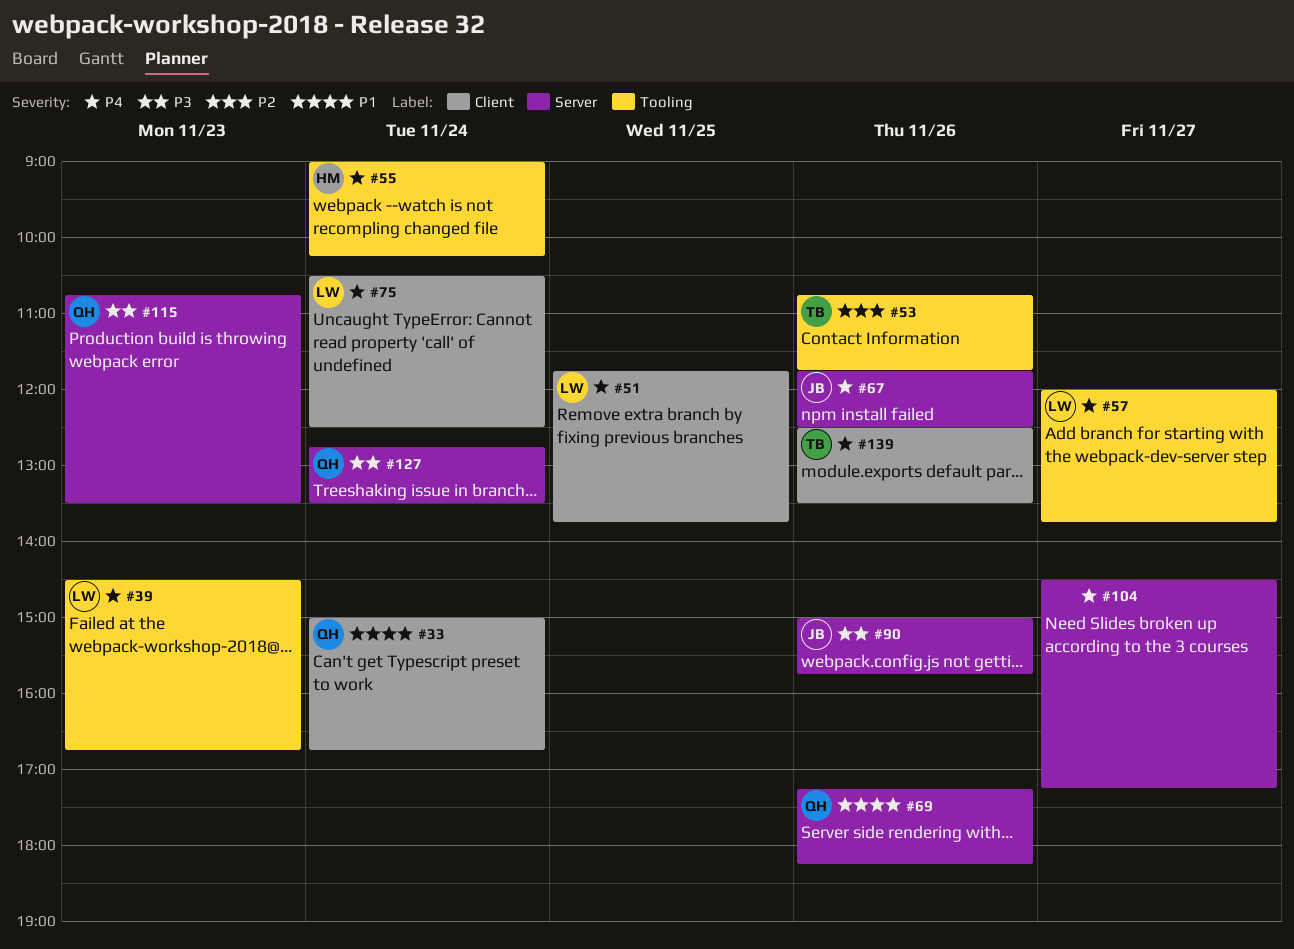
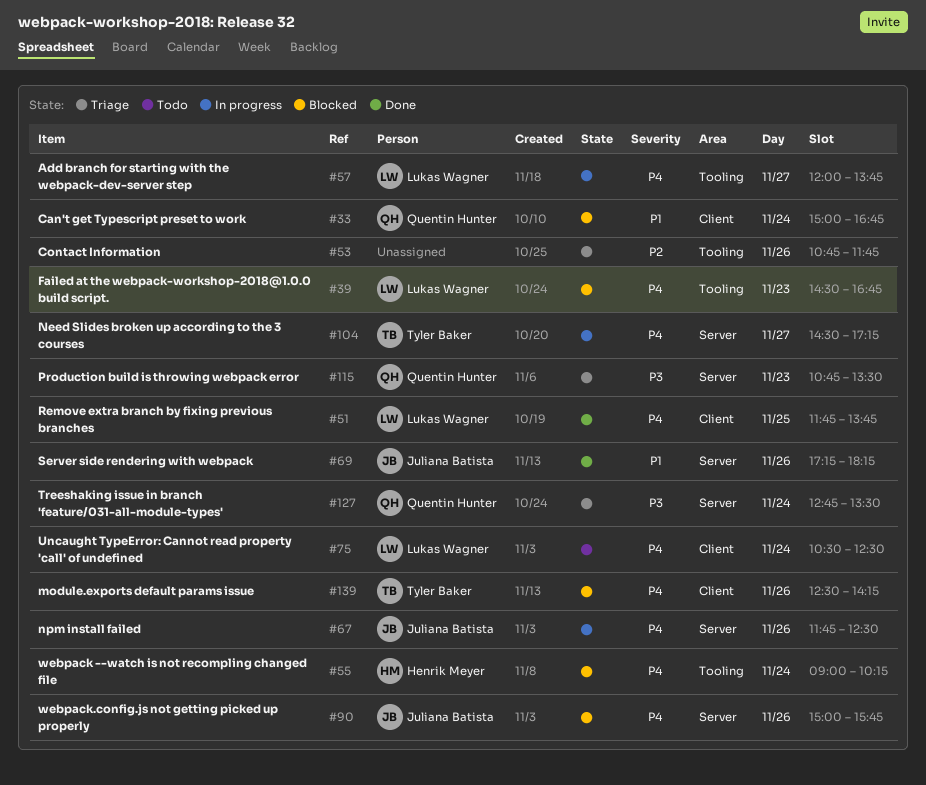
#53, owner: Tyler Baker -> none
#69, owner: Quentin Hunter -> Juliana Batista
#90, priority: P3 -> P4
#104, owner: none -> Tyler Baker
#139, ends: 13:30 -> 14:15

